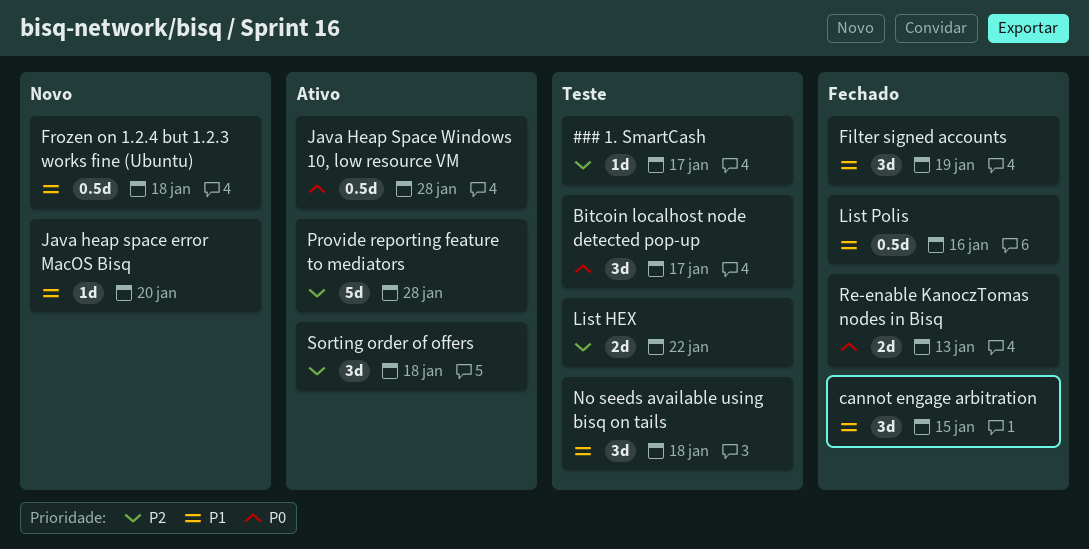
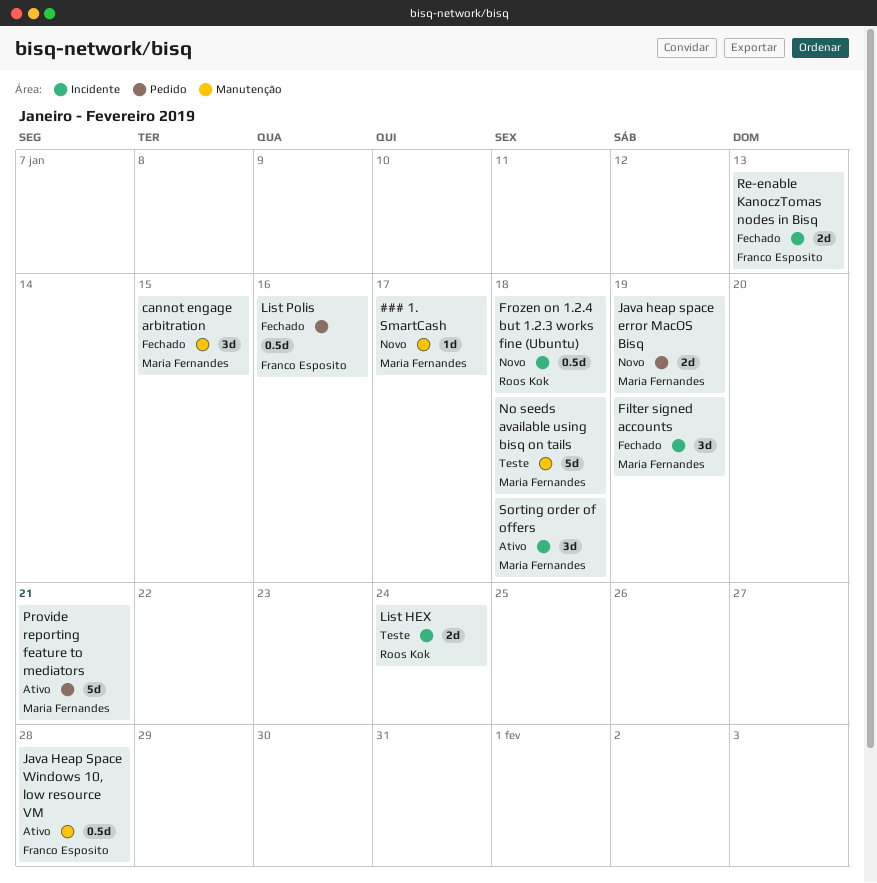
### 1. SmartCash, status: Teste -> Novo
Bitcoin localhost node detected pop-up: present -> none
Java heap space error MacOS Bisq, estimate: 1d -> 2d
Java heap space error MacOS Bisq, due: Jan 20 -> Jan 19
List HEX, due: Jan 22 -> Jan 24
No seeds available using bisq on tails, estimate: 3d -> 5d
Provide reporting feature to mediators, due: Jan 28 -> Jan 21

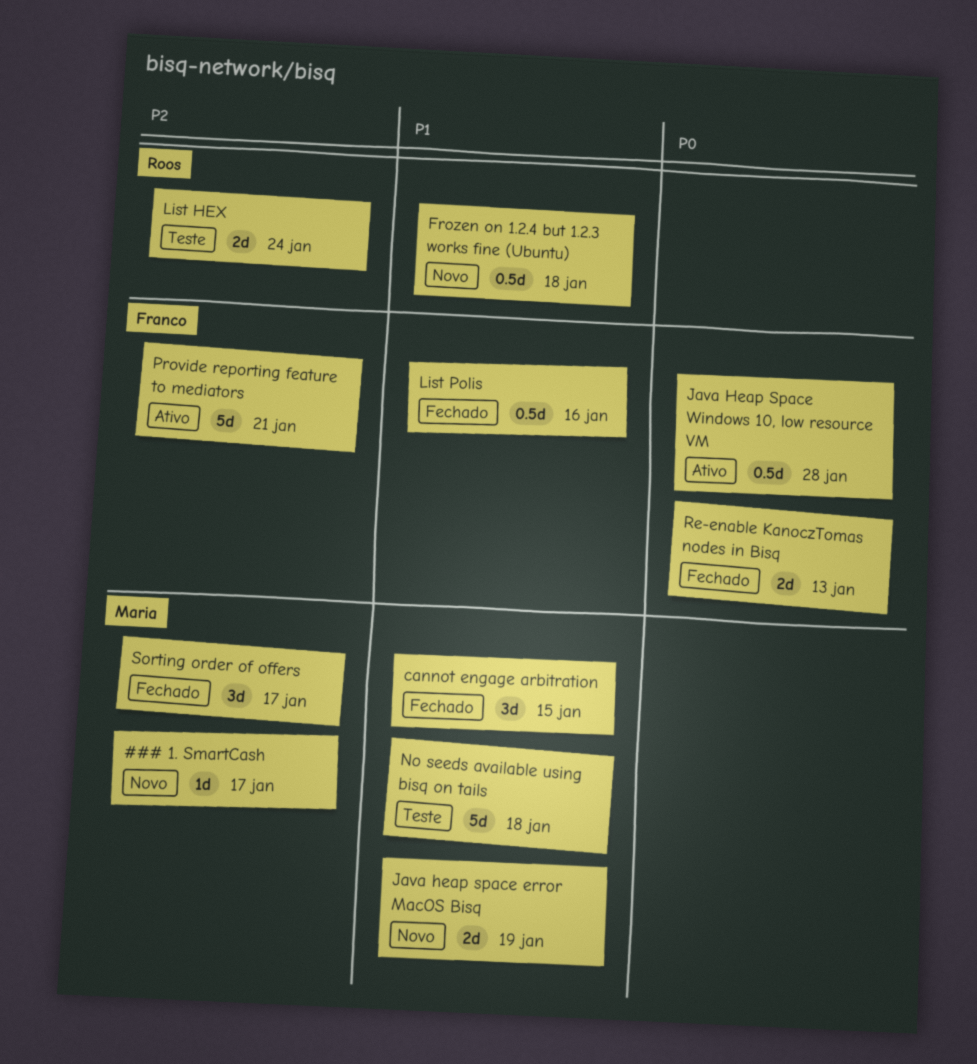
Filter signed accounts: present -> none
Provide reporting feature to mediators, owner: Maria Fernandes -> Franco Esposito
Sorting order of offers, status: Ativo -> Fechado
Sorting order of offers, due: Jan 18 -> Jan 17

